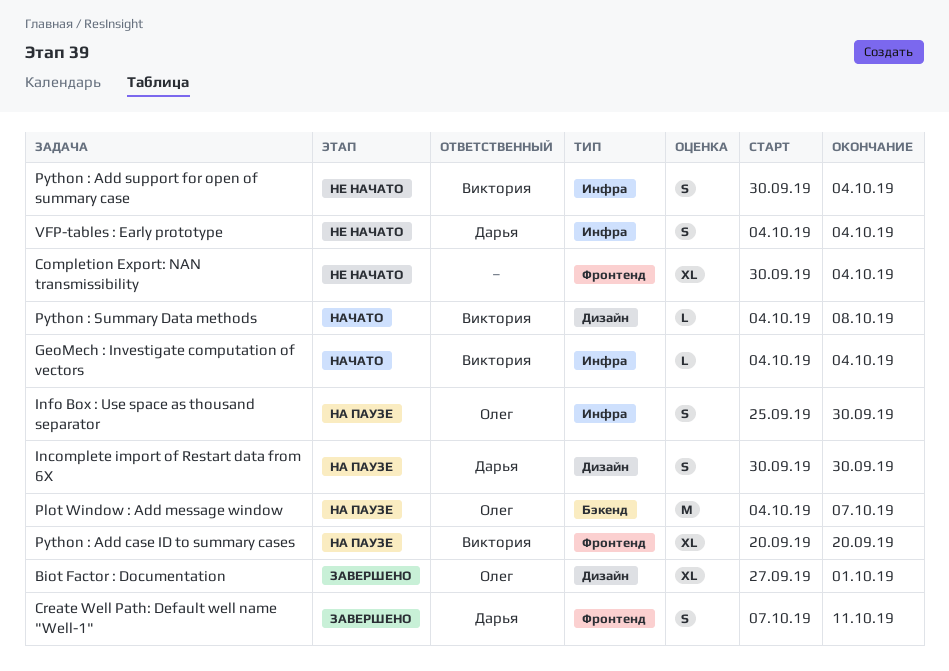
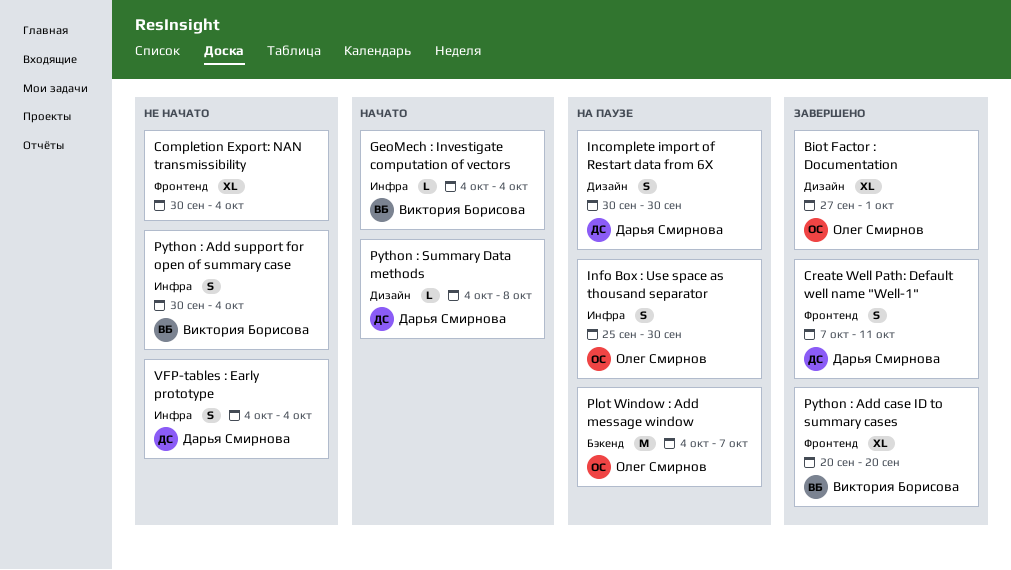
Python : Add case ID to summary cases, status: На паузе -> Завершено
Python : Summary Data methods, owner: Виктория Борисова -> Дарья Смирнова

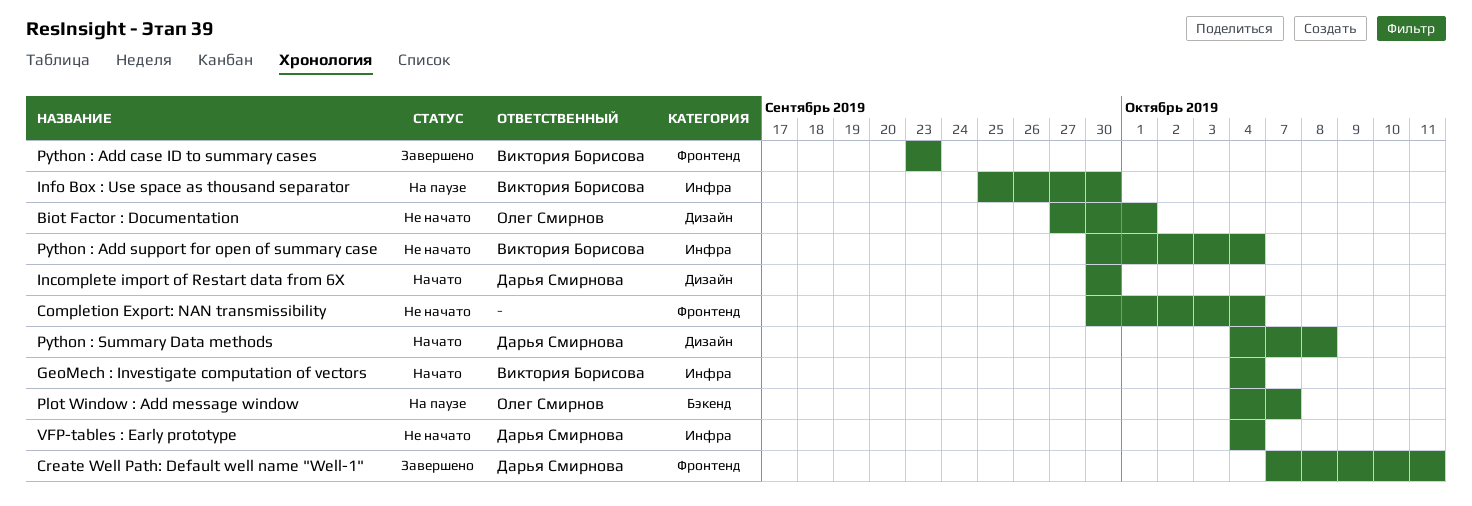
Biot Factor : Documentation, status: Завершено -> Не начато
Incomplete import of Restart data from 6X, status: На паузе -> Начато
Info Box : Use space as thousand separator, owner: Олег Смирнов -> Виктория Борисова
Python : Add case ID to summary cases, start: Sep 20 -> Sep 23
Python : Add case ID to summary cases, due: Sep 20 -> Sep 23

